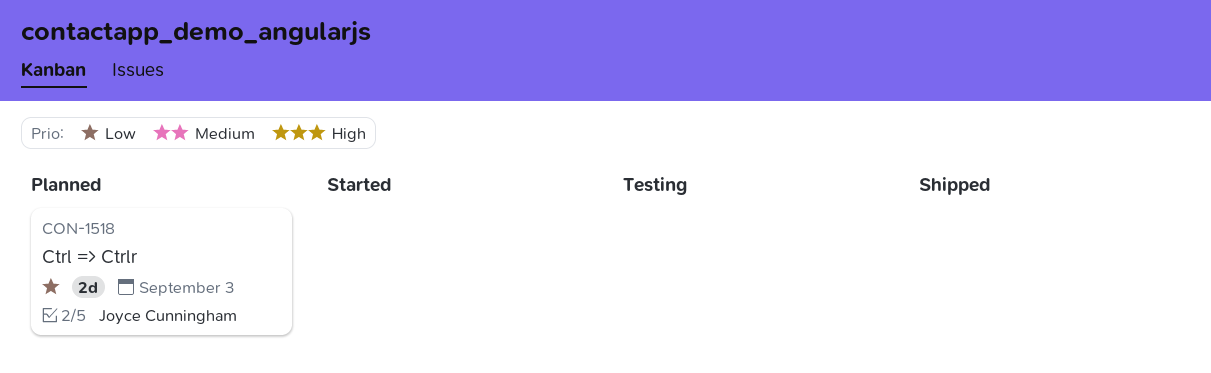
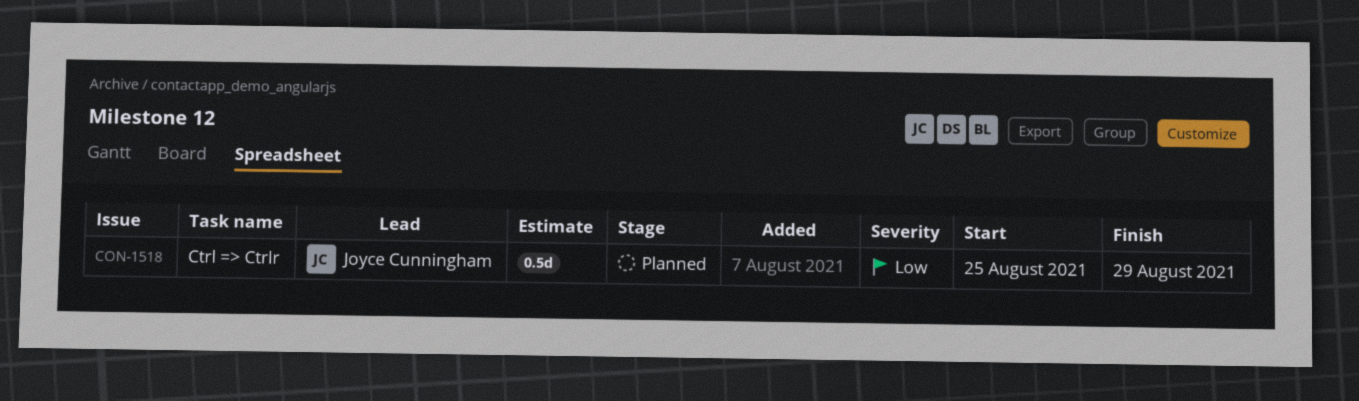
CON-1518, estimate: 2d -> 0.5d
CON-1518, due: Sep 3 -> Aug 29

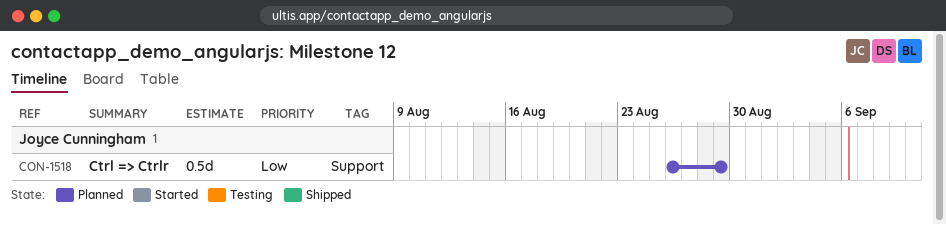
CON-1518, start: Aug 25 -> Aug 26

